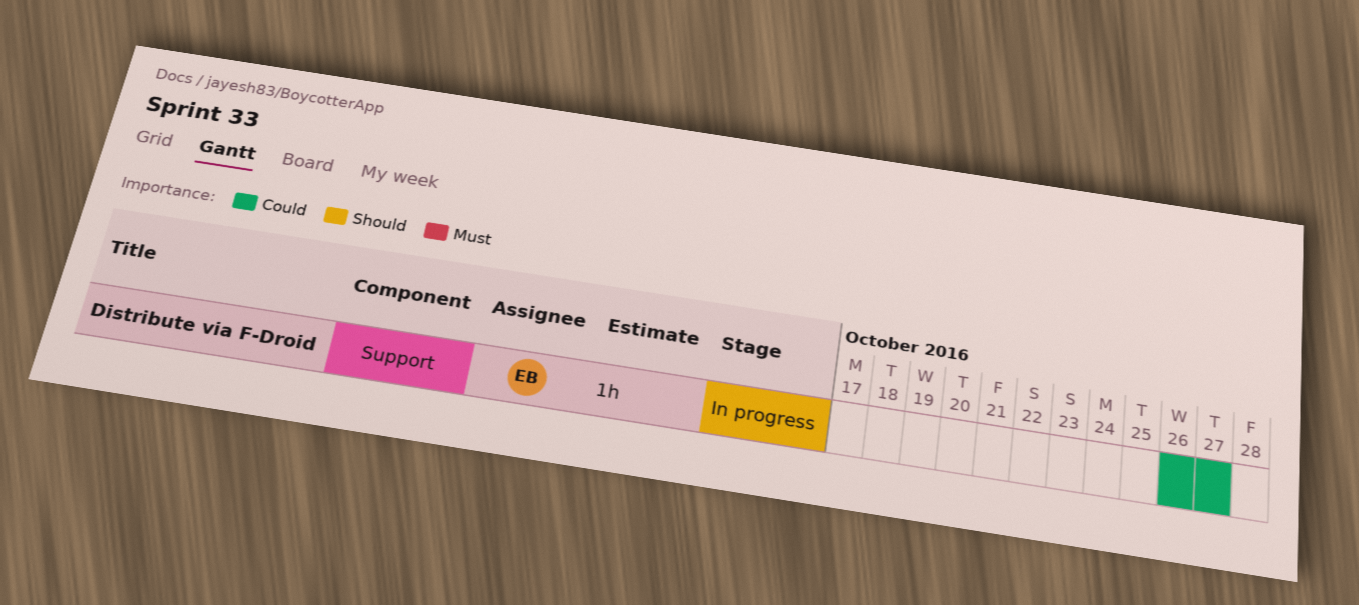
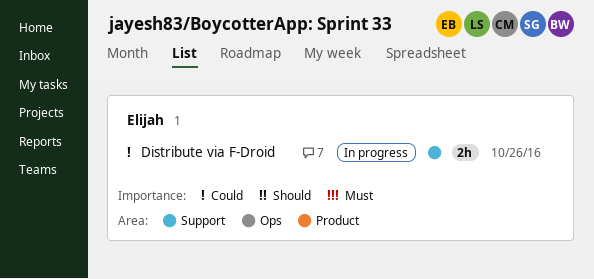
Distribute via F-Droid, estimate: 1h -> 2h
Distribute via F-Droid, due: Oct 27 -> Oct 26

